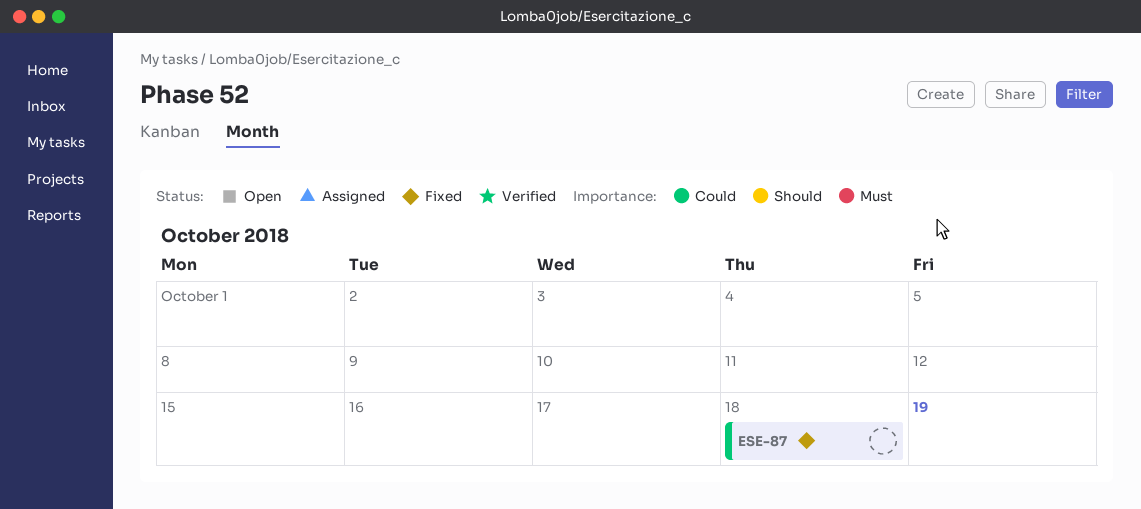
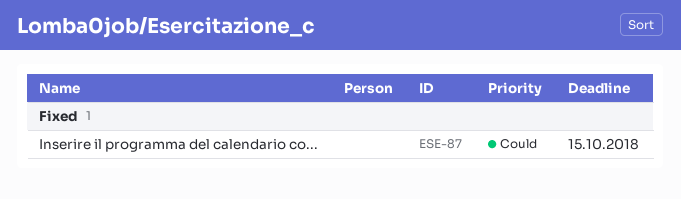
ESE-87, due: Oct 18 -> Oct 15

